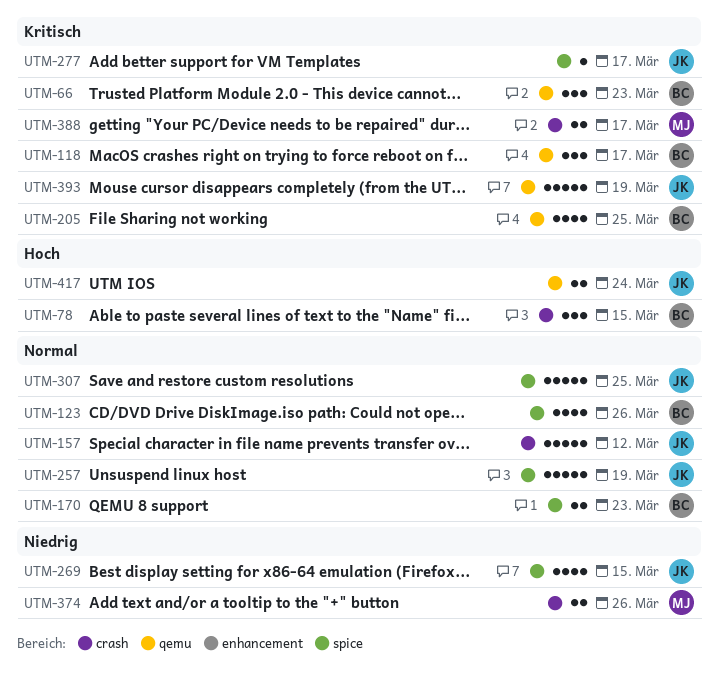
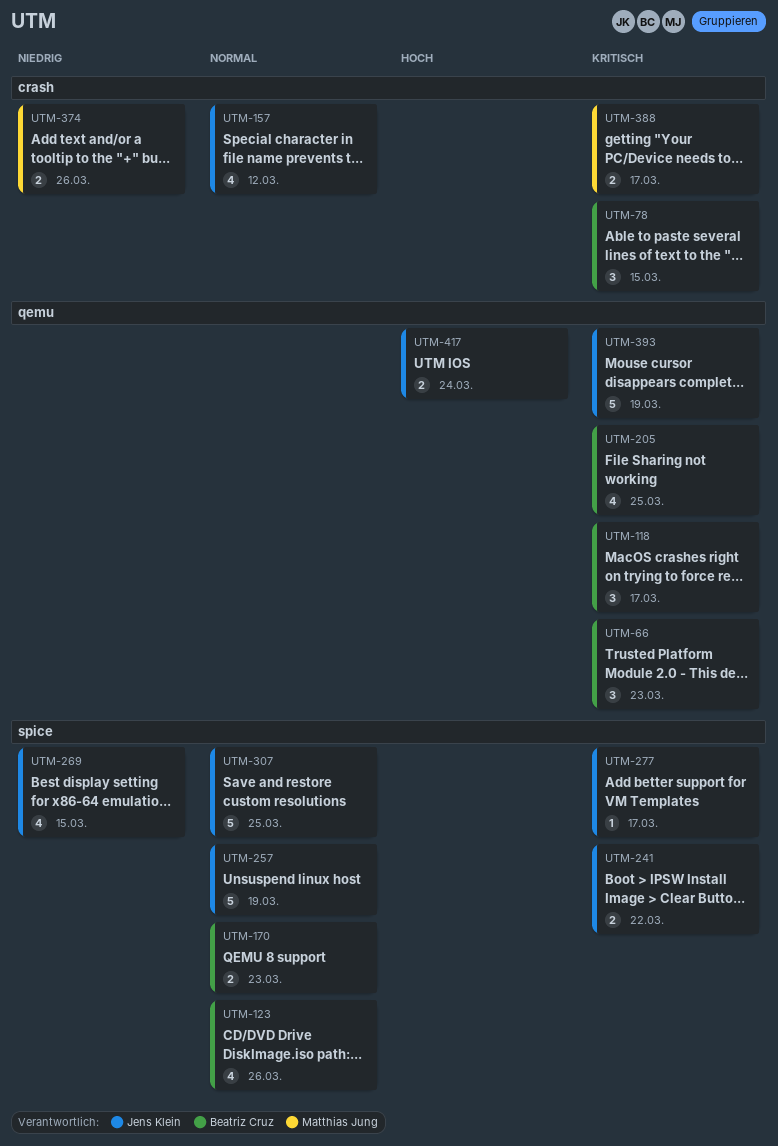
UTM-78, priority: Hoch -> Kritisch
UTM-157, estimate: 5 -> 4
UTM-241: none -> present

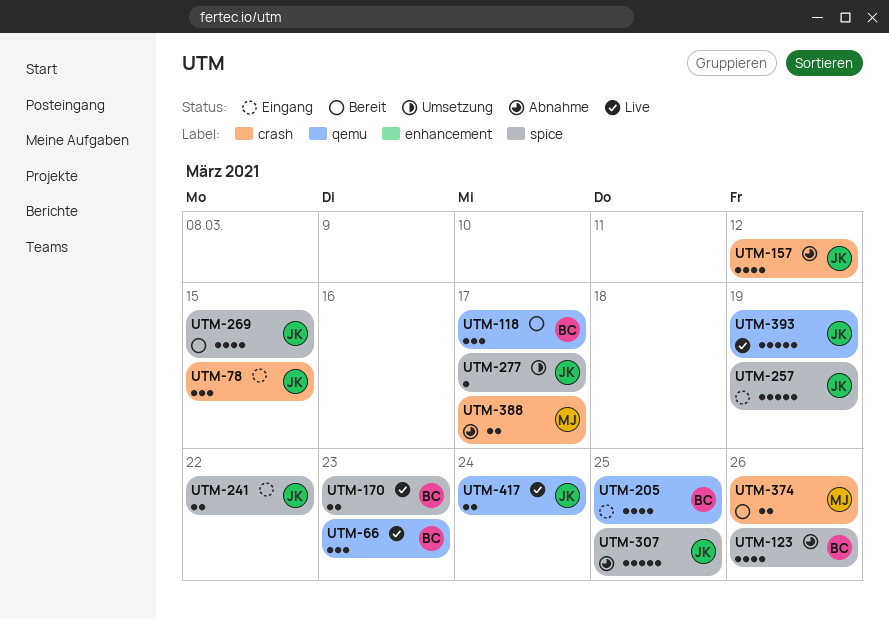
UTM-78, owner: Beatriz Cruz -> Jens Klein

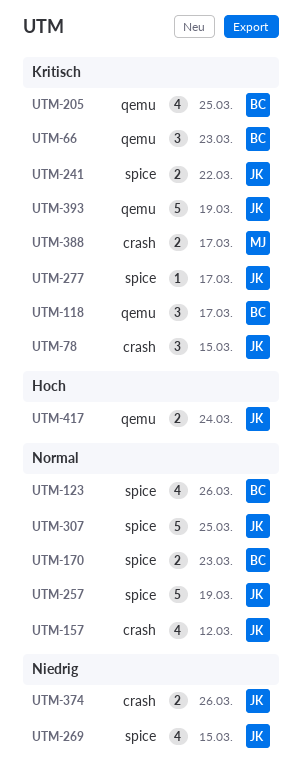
UTM-374, owner: MJ -> JK

